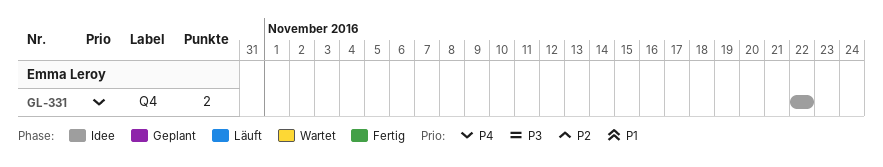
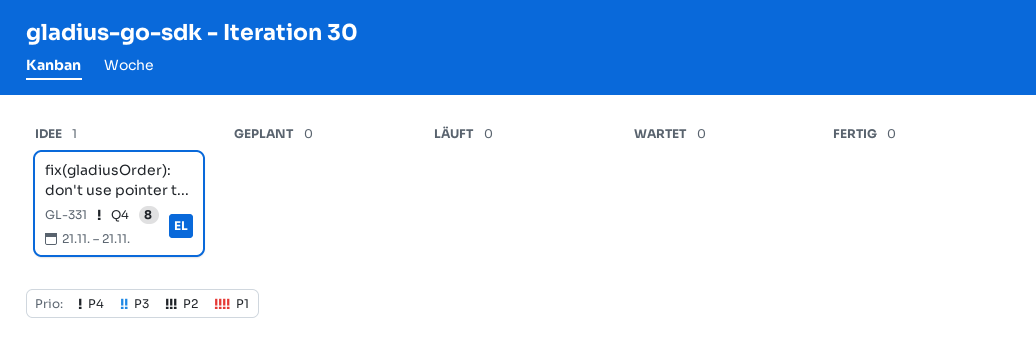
GL-331, estimate: 2 -> 8
GL-331, start: Nov 22 -> Nov 21
GL-331, due: Nov 22 -> Nov 21

